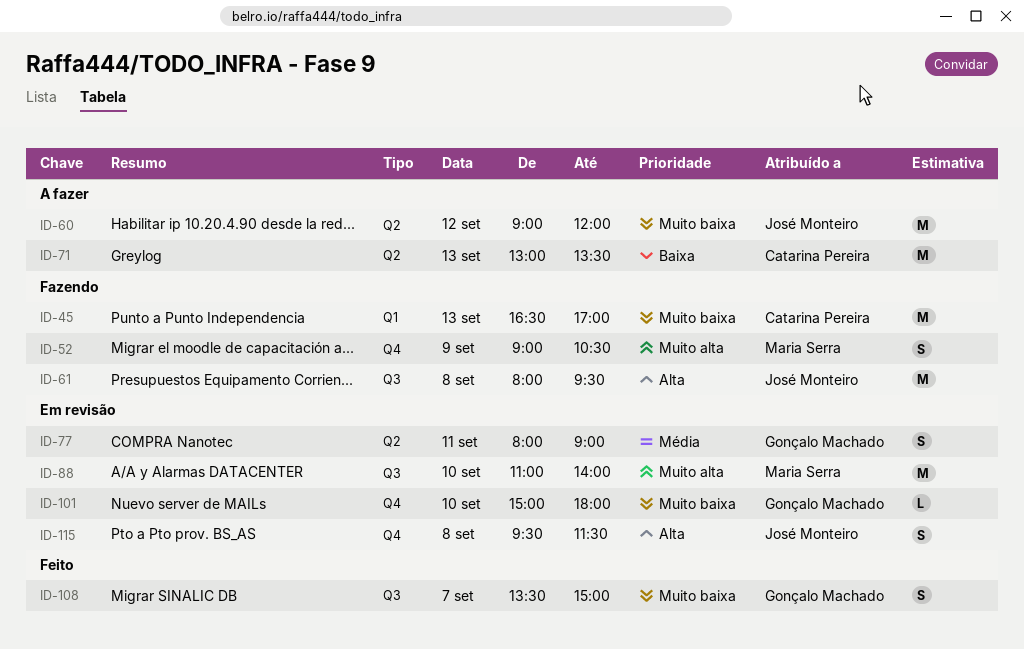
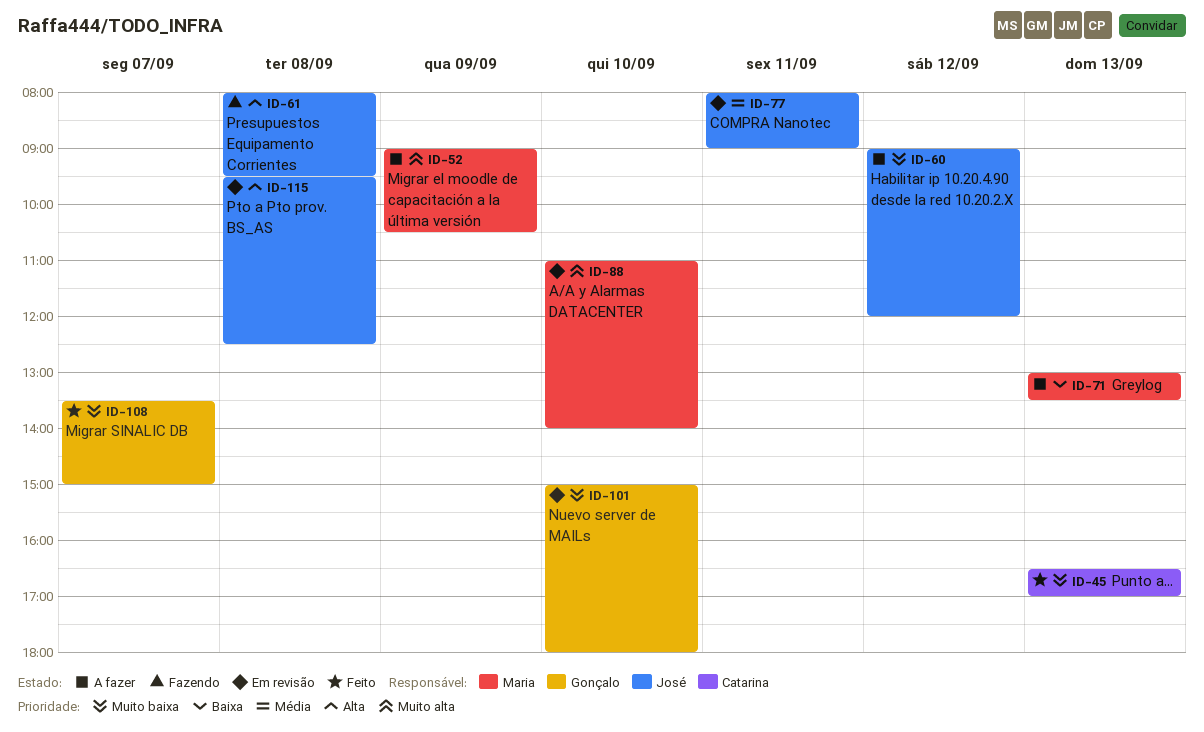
ID-45, status: Fazendo -> Feito
ID-52, status: Fazendo -> A fazer
ID-71, owner: Catarina Pereira -> Maria Serra
ID-77, owner: Gonçalo Machado -> José Monteiro
ID-115, ends: 11:30 -> 12:30

